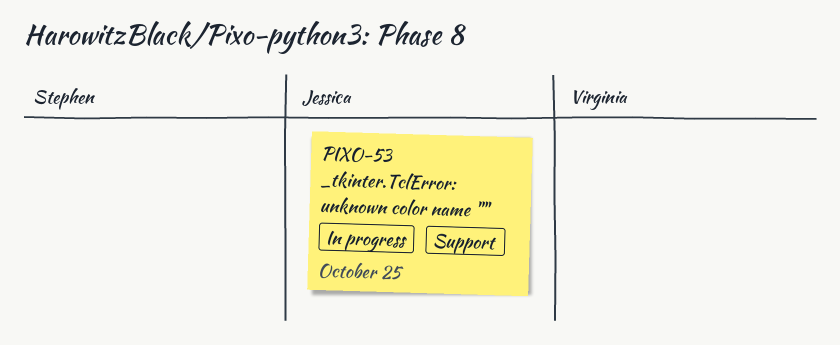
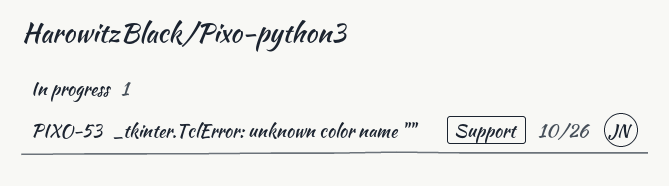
PIXO-53, due: Oct 25 -> Oct 26

